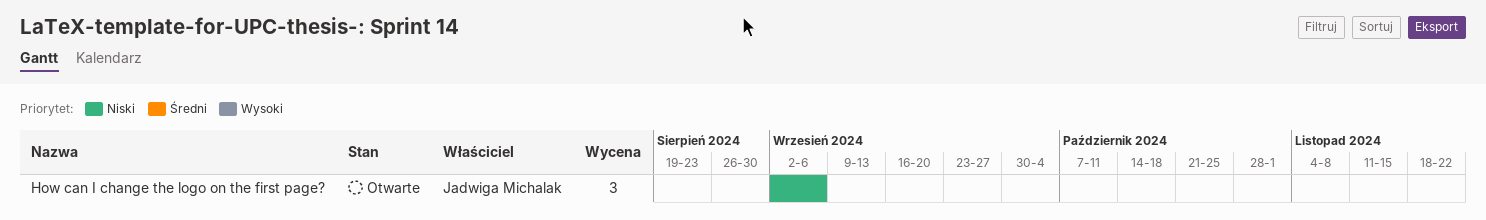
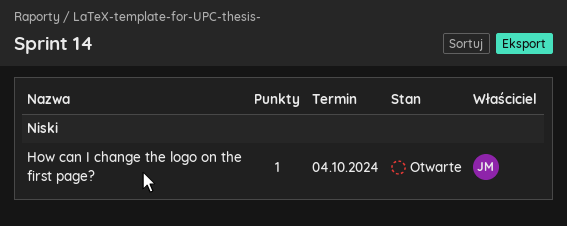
How can I change the logo on the first page?, estimate: 3 -> 1
How can I change the logo on the first page?, due: Sep 6 -> Oct 4

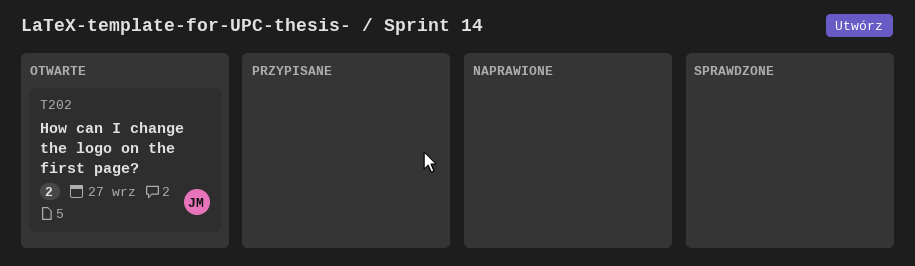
How can I change the logo on the first page?, estimate: 1 -> 2
How can I change the logo on the first page?, due: Oct 4 -> Sep 27

